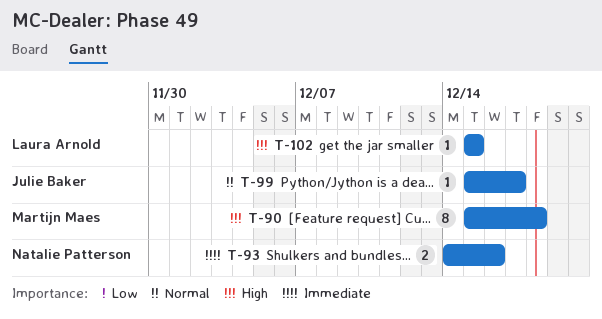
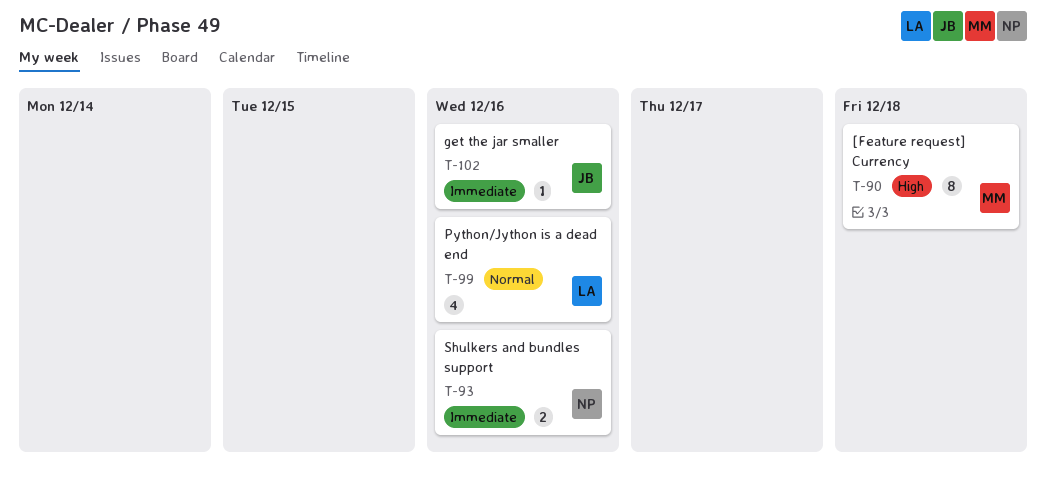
T-99, owner: Julie Baker -> Laura Arnold
T-99, estimate: 1 -> 4
T-99, due: Dec 17 -> Dec 16
T-102, owner: Laura Arnold -> Julie Baker
T-102, priority: High -> Immediate
T-102, due: Dec 15 -> Dec 16

